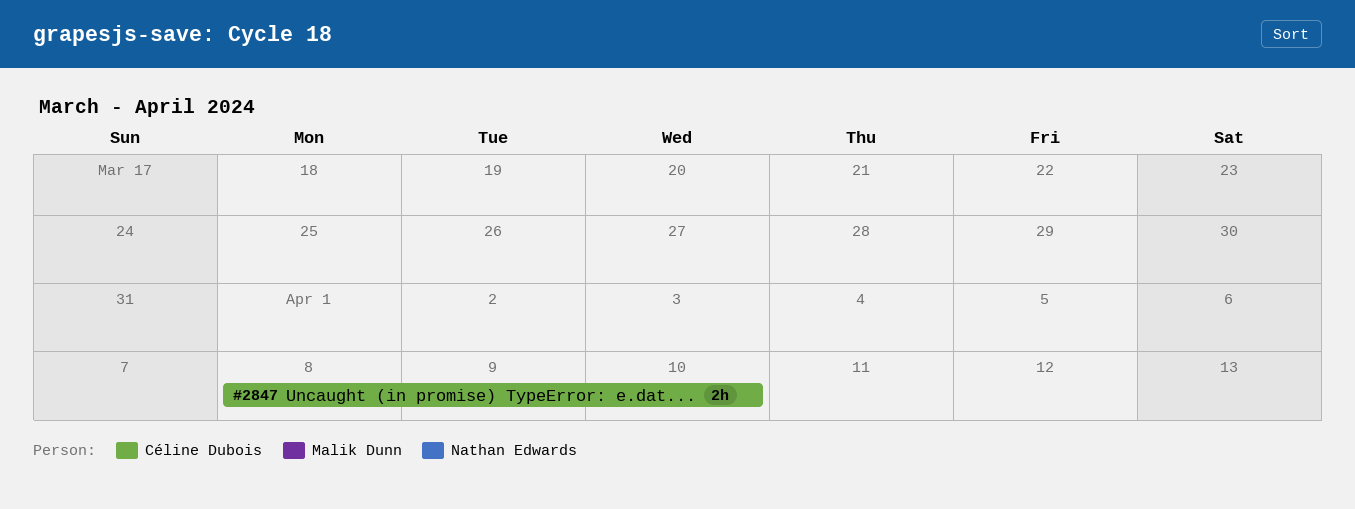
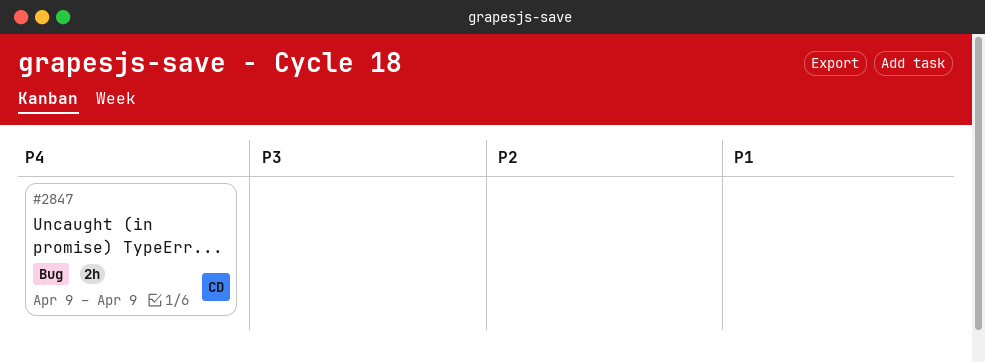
#2847, start: Apr 8 -> Apr 9
#2847, due: Apr 10 -> Apr 9

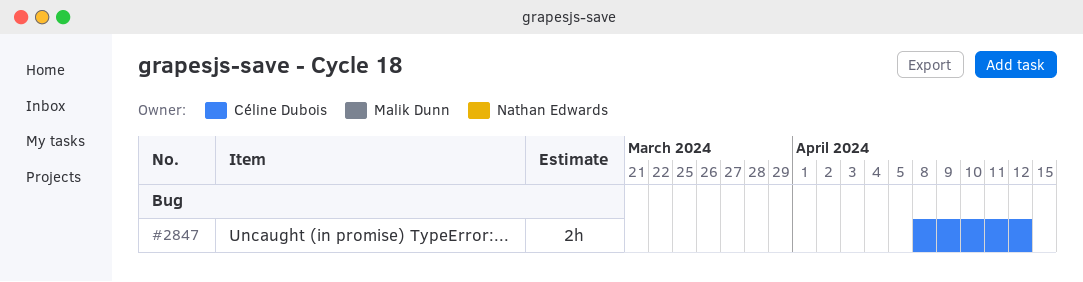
#2847, start: Apr 9 -> Apr 8
#2847, due: Apr 9 -> Apr 12

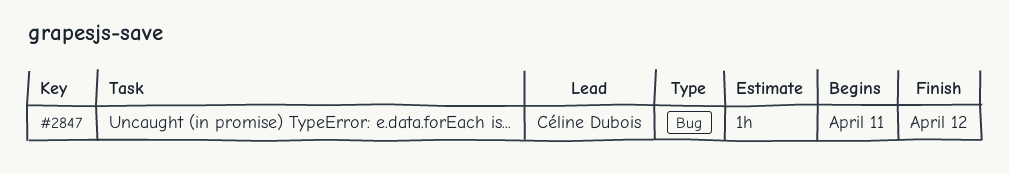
#2847, estimate: 2h -> 1h
#2847, start: Apr 8 -> Apr 11

